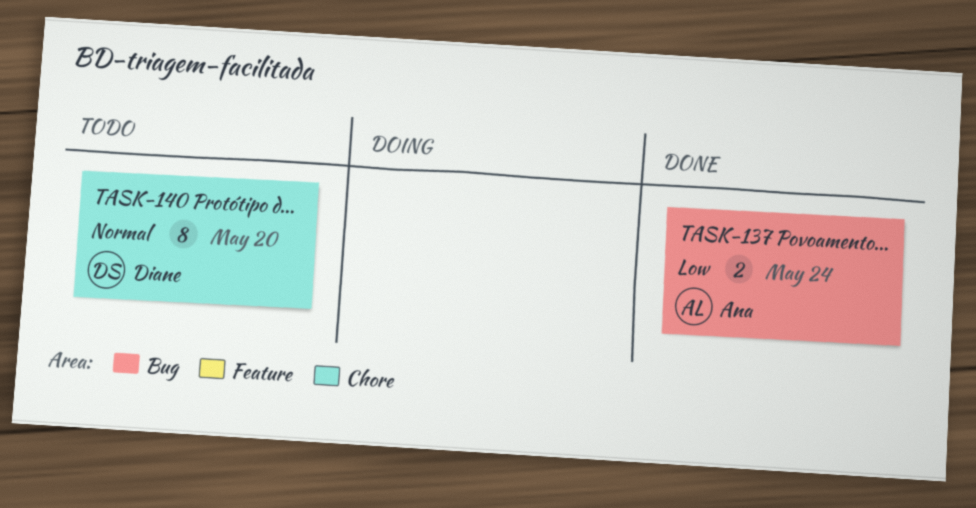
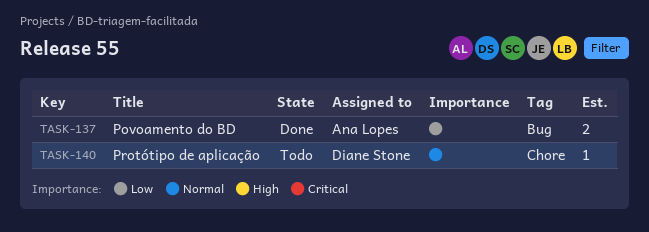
TASK-140, estimate: 8 -> 1

